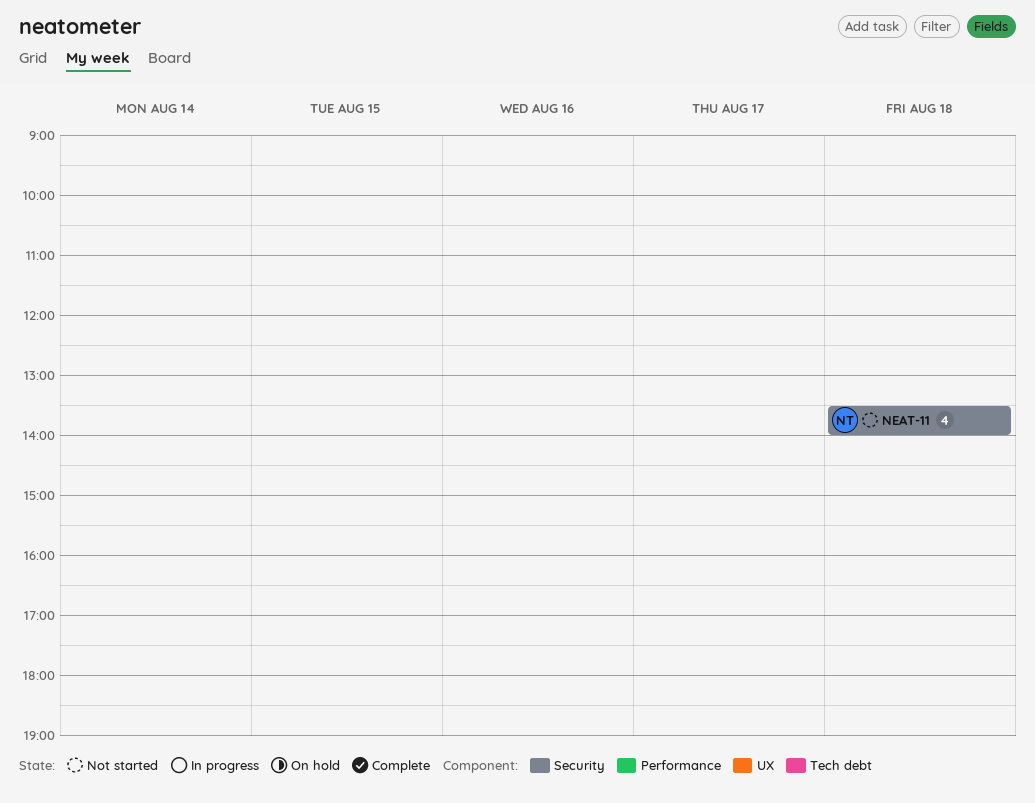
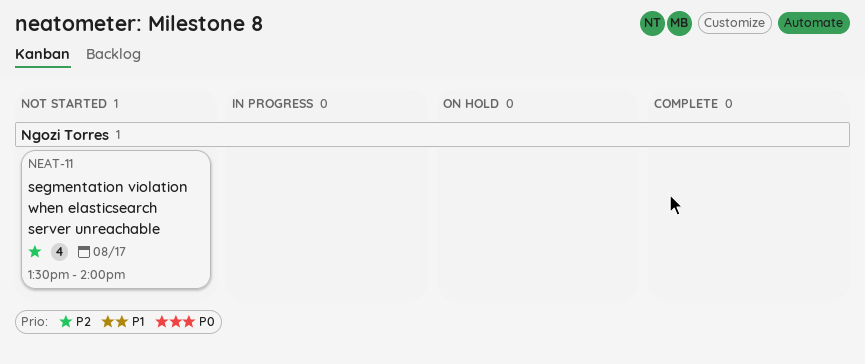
NEAT-11, day: Aug 18 -> Aug 17

